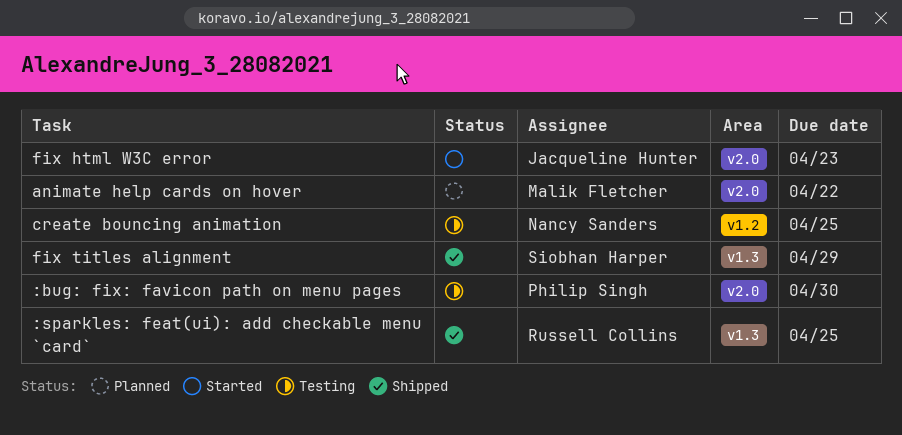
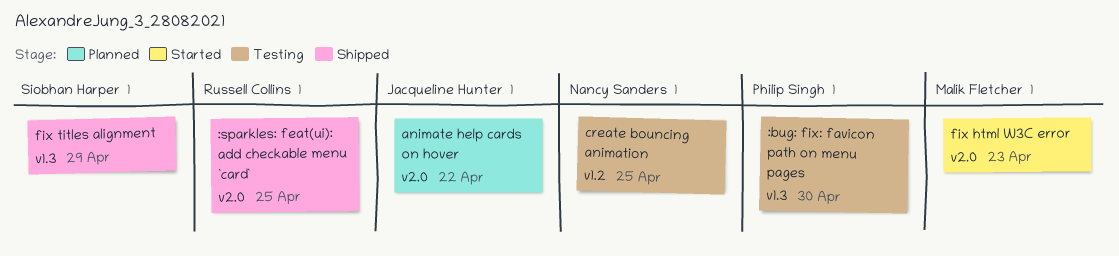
:bug: fix: favicon path on menu pages, label: v2.0 -> v1.3
:sparkles: feat(ui): add checkable menu `card`, label: v1.3 -> v2.0
animate help cards on hover, owner: Malik Fletcher -> Jacqueline Hunter
fix html W3C error, owner: Jacqueline Hunter -> Malik Fletcher

